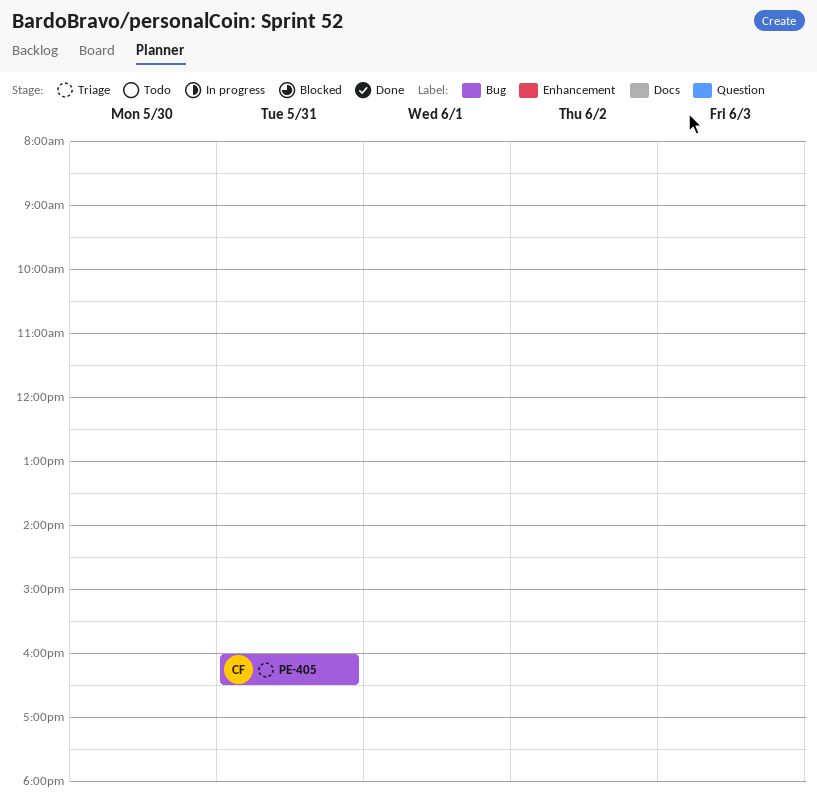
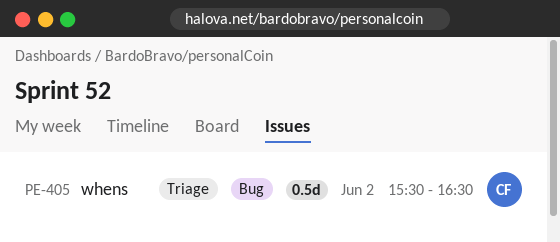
PE-405, day: May 31 -> Jun 2
PE-405, begins: 16:00 -> 15:30

